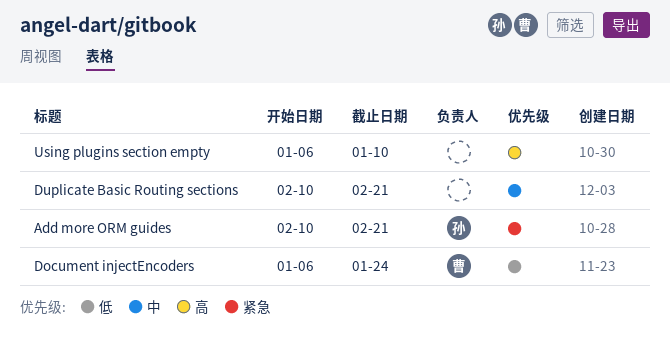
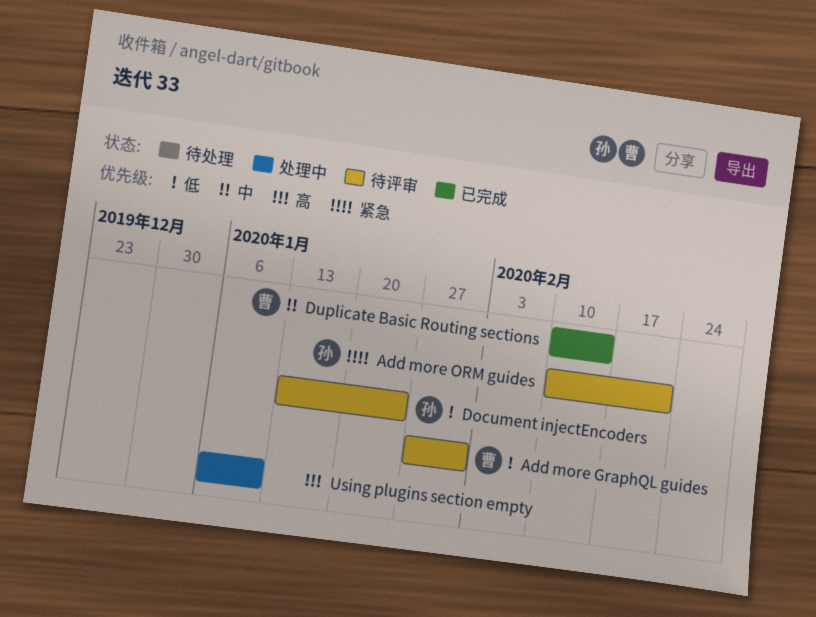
Add more GraphQL guides: none -> present
Document injectEncoders, owner: 曹 -> 孙
Document injectEncoders, start: Jan 6 -> Jan 13
Duplicate Basic Routing sections, owner: none -> 曹
Duplicate Basic Routing sections, due: Feb 21 -> Feb 14

